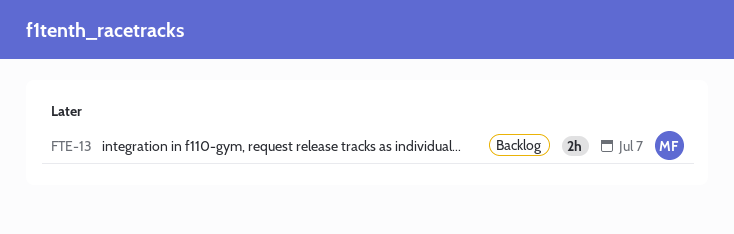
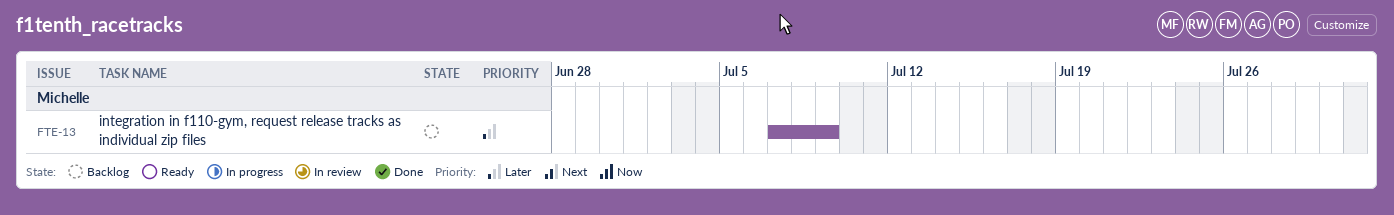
FTE-13, due: Jul 7 -> Jul 9

